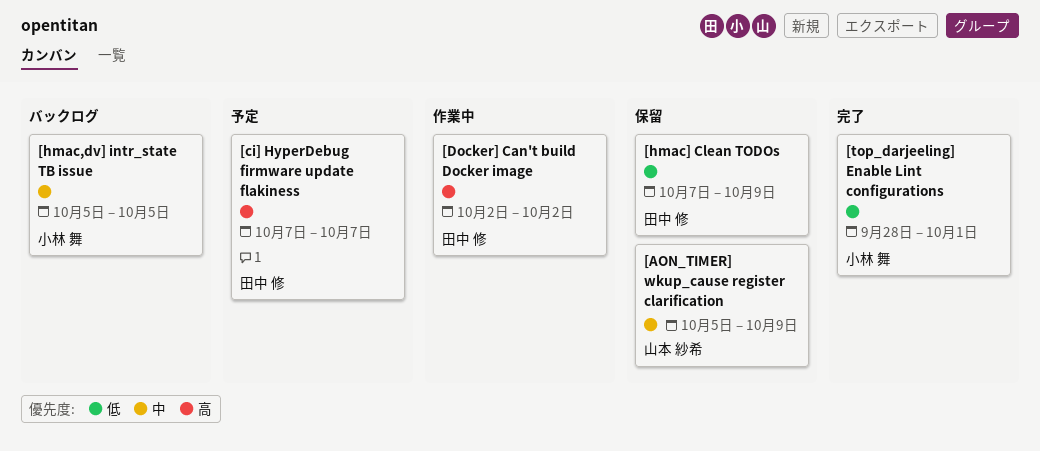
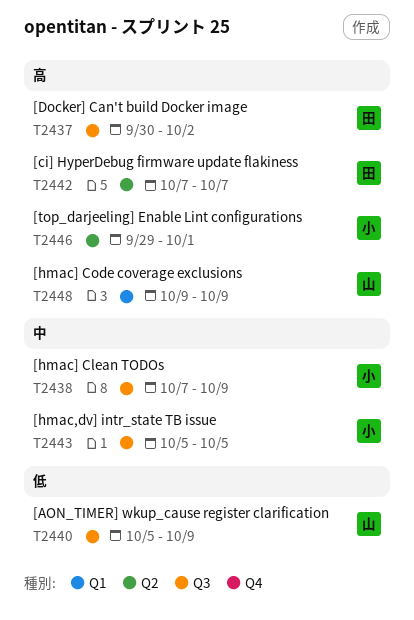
[AON_TIMER] wkup_cause register clarification, priority: 中 -> 低
[Docker] Can't build Docker image, start: Oct 2 -> Sep 30
[hmac] Clean TODOs, owner: 田中 修 -> 小林 舞
[hmac] Clean TODOs, priority: 低 -> 中
[hmac] Code coverage exclusions: none -> present
[top_darjeeling] Enable Lint configurations, priority: 低 -> 高
[top_darjeeling] Enable Lint configurations, start: Sep 28 -> Sep 29

